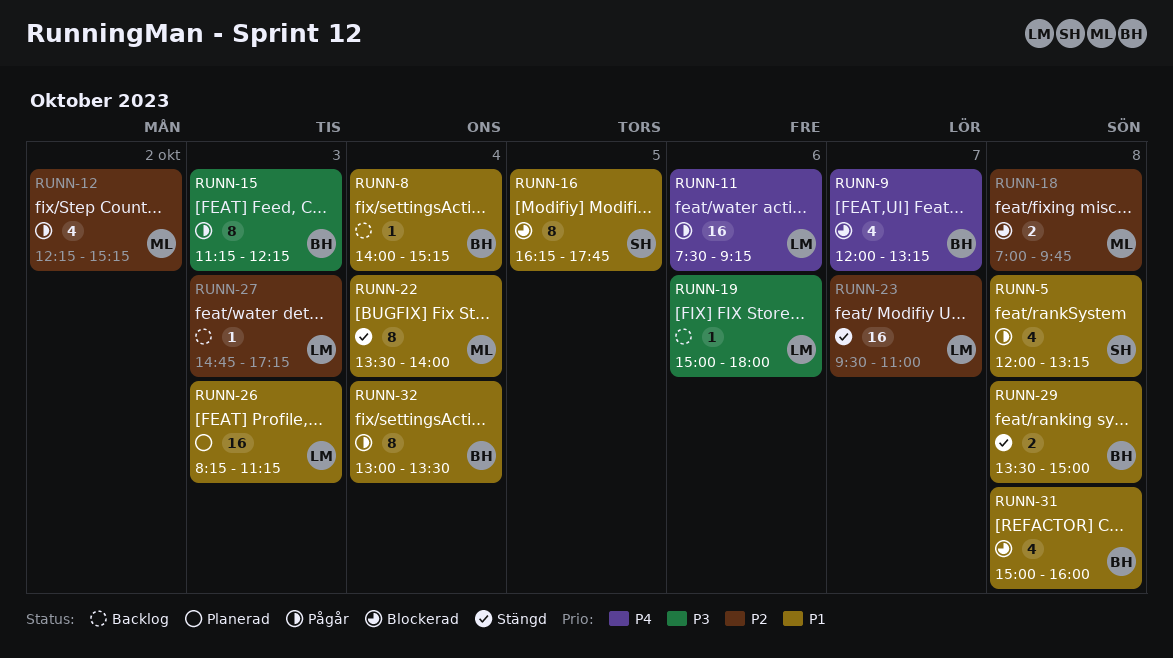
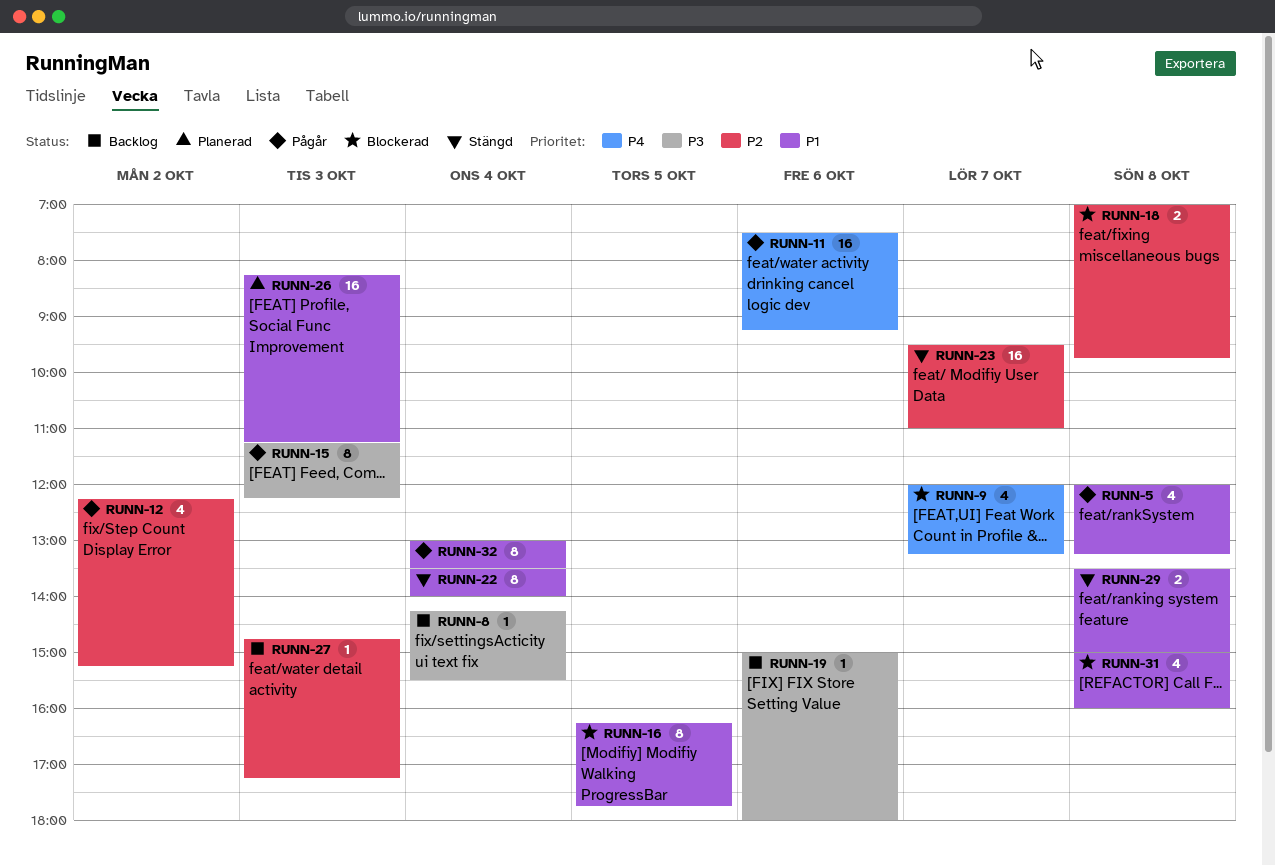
RUNN-8, priority: P1 -> P3
RUNN-8, begins: 14:00 -> 14:15
RUNN-8, ends: 15:15 -> 15:30

